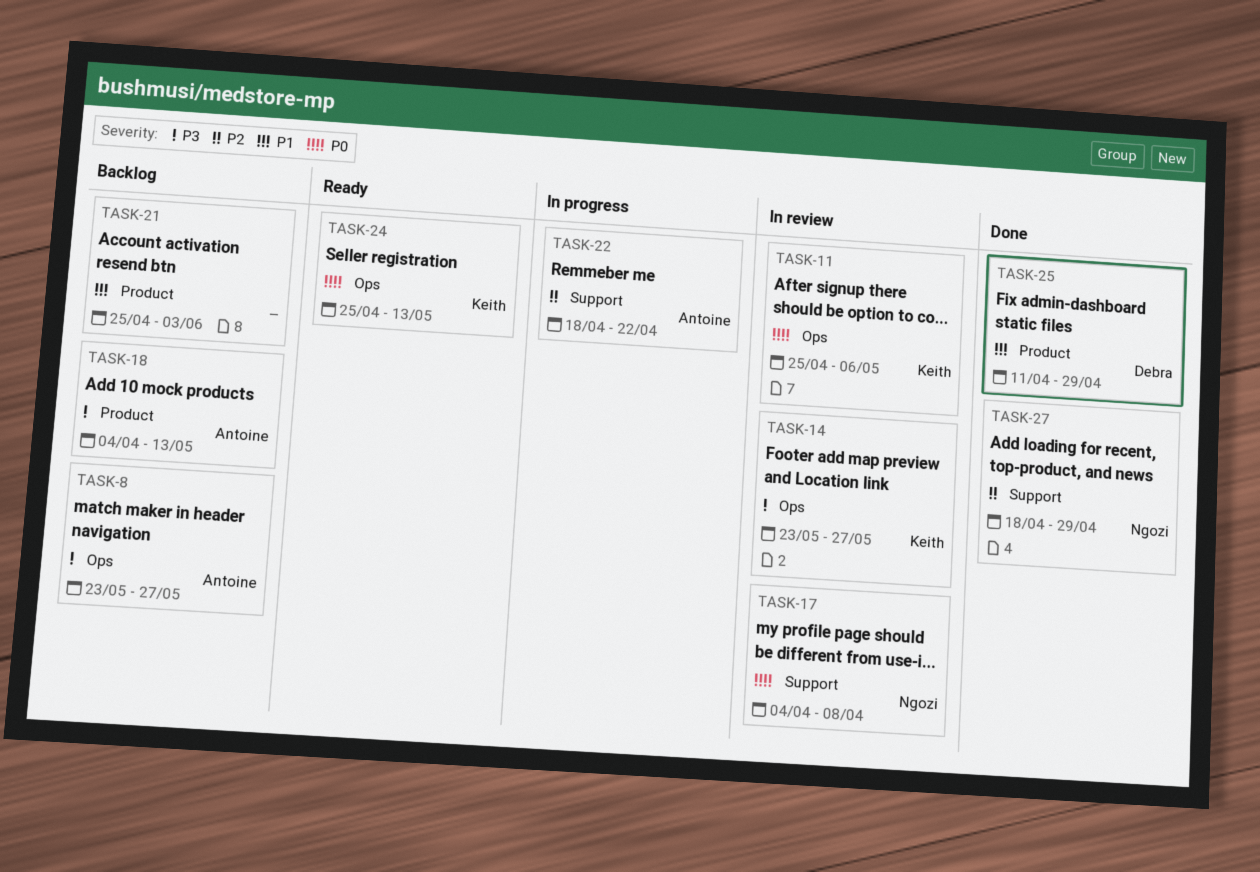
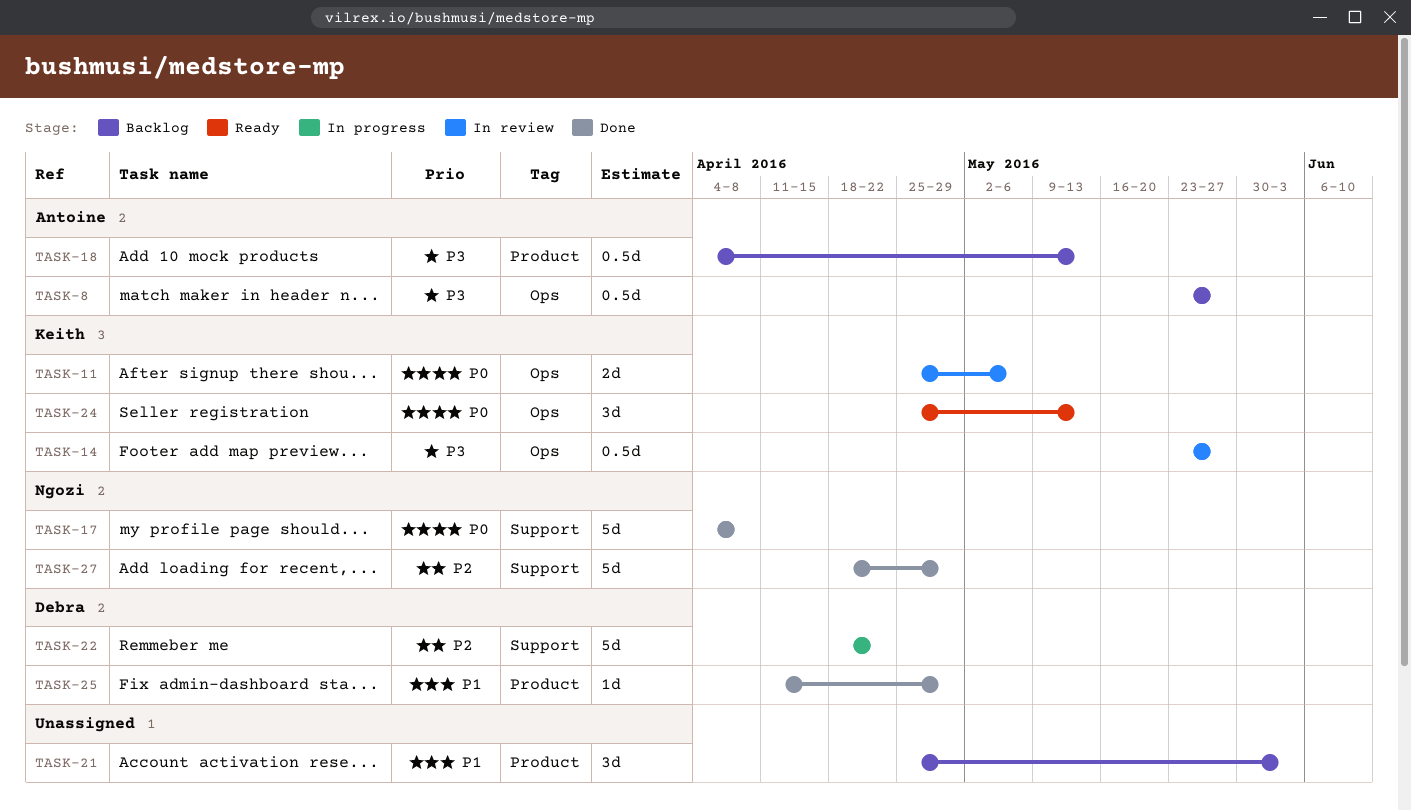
TASK-17, status: In review -> Done
TASK-22, owner: Antoine -> Debra

